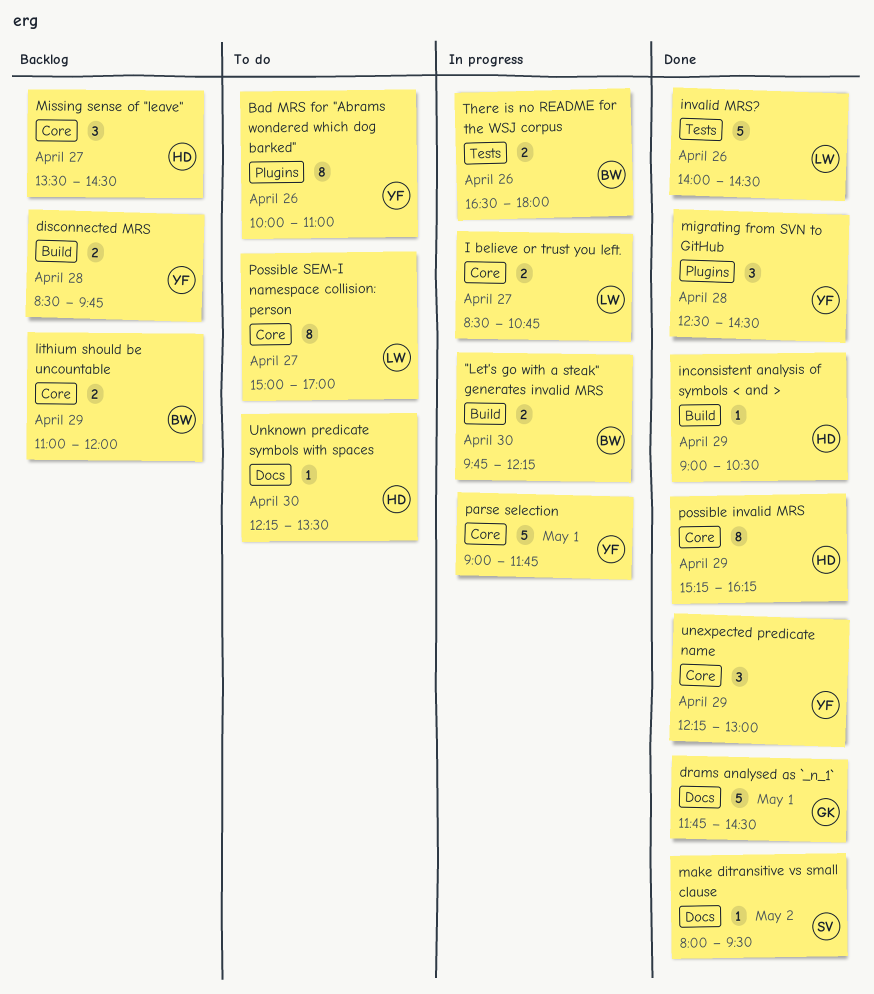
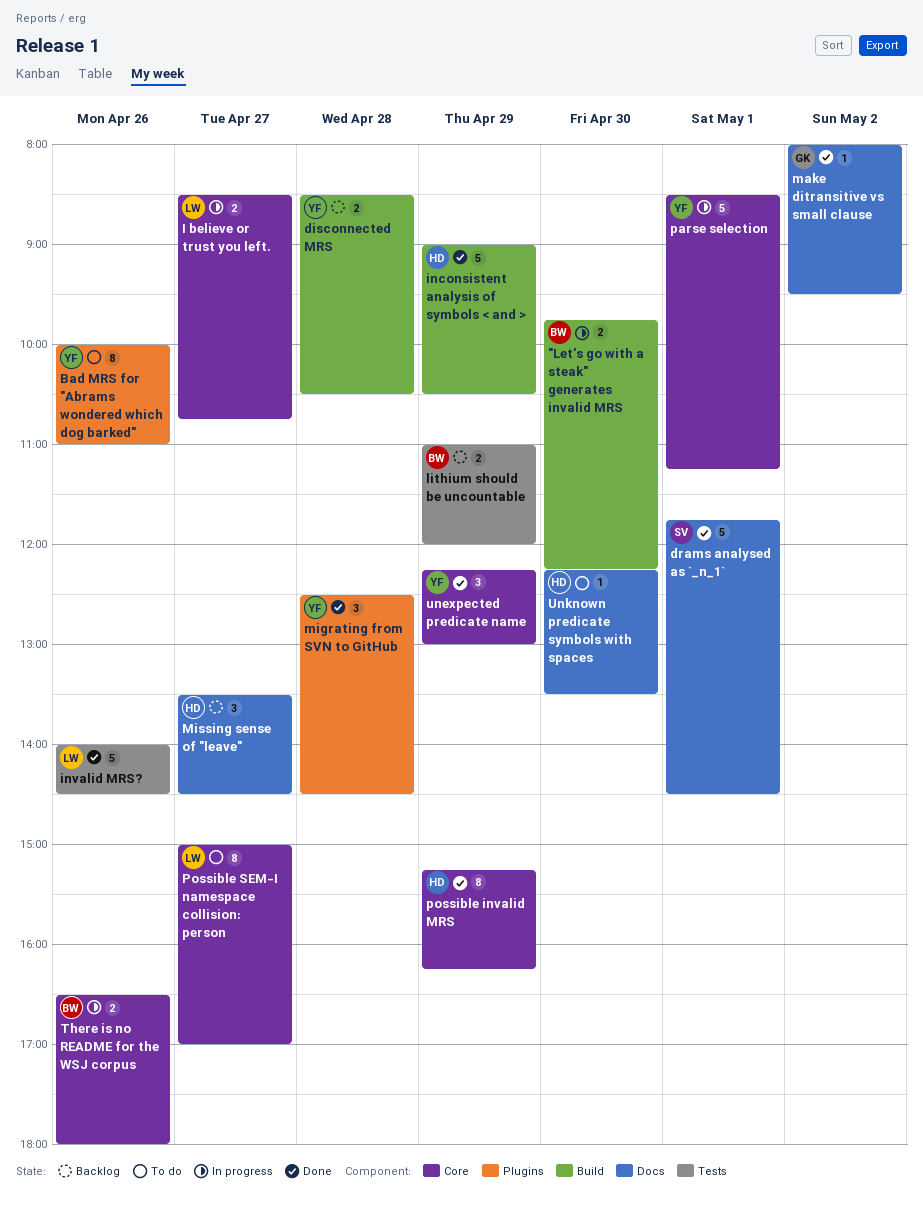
disconnected MRS, ends: 09:45 -> 10:30
drams analysed as `_n_1`, owner: GK -> SV
inconsistent analysis of symbols < and >, estimate: 1 -> 5
lithium should be uncountable, label: Core -> Tests
make ditransitive vs small clause, owner: SV -> GK
Missing sense of "leave", label: Core -> Docs
parse selection, begins: 09:00 -> 08:30
parse selection, ends: 11:45 -> 11:15
There is no README for the WSJ corpus, label: Tests -> Core

